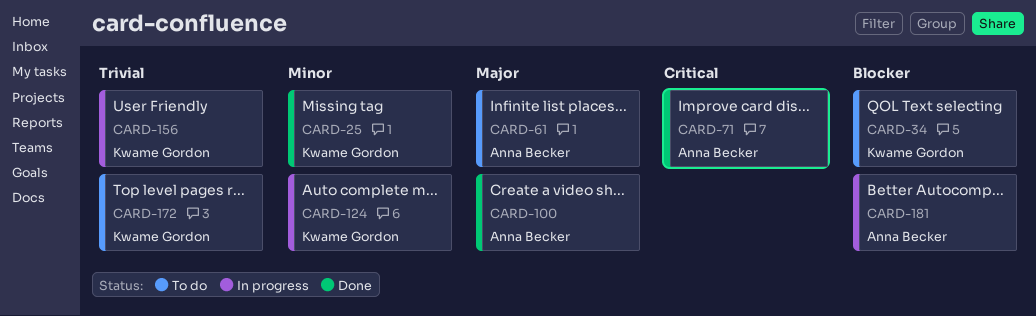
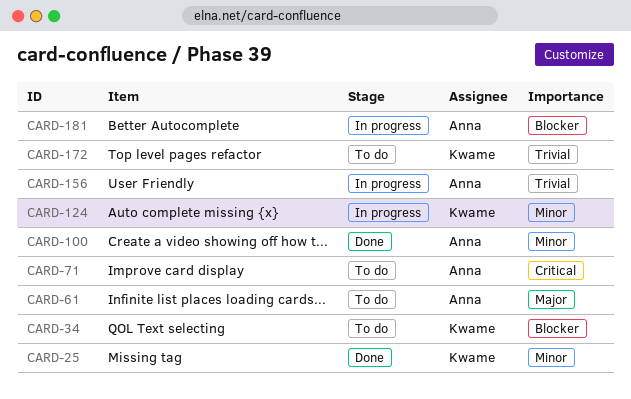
CARD-71, status: Done -> To do
CARD-100, priority: Major -> Minor
CARD-156, owner: Kwame Gordon -> Anna Becker

